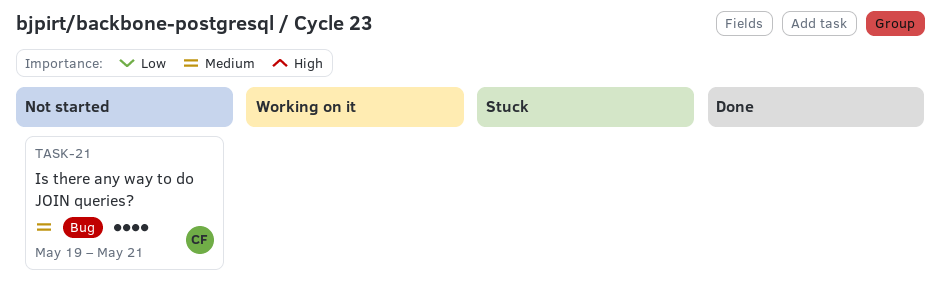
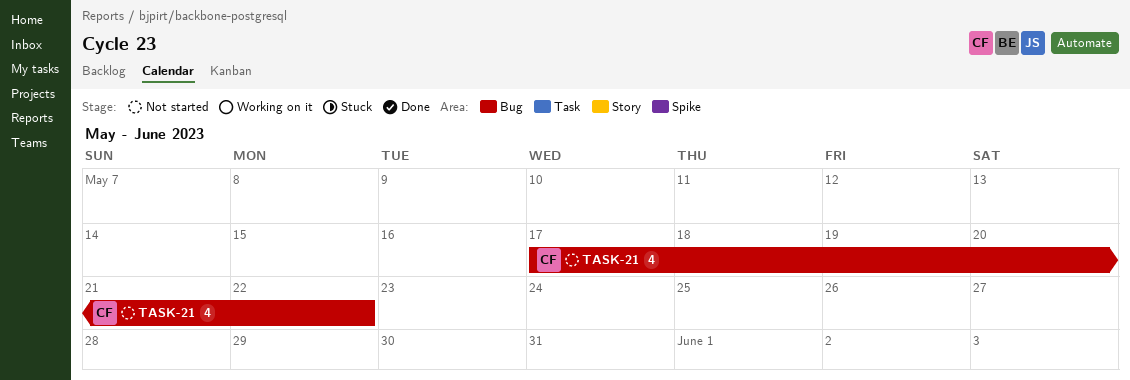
TASK-21, start: May 19 -> May 17
TASK-21, due: May 21 -> May 22

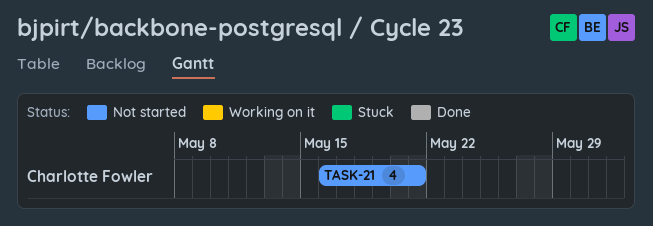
TASK-21, start: May 17 -> May 16
TASK-21, due: May 22 -> May 21

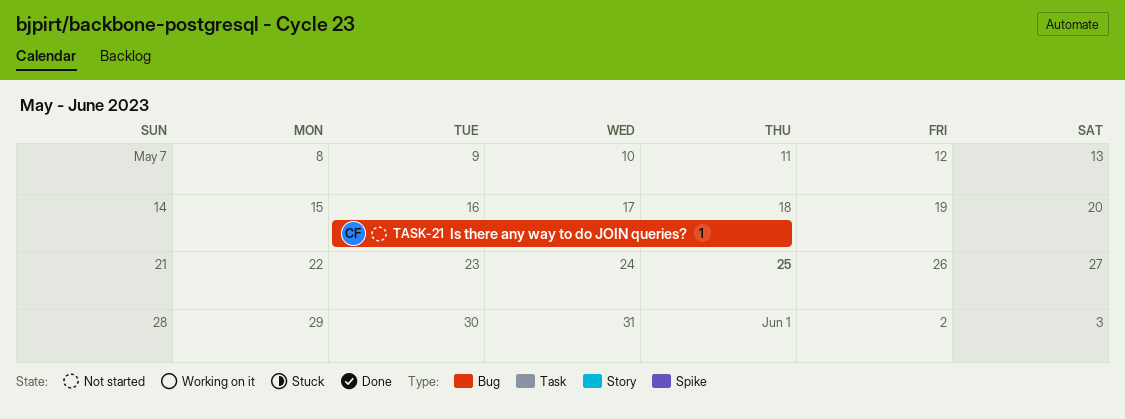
TASK-21, estimate: 4 -> 1
TASK-21, due: May 21 -> May 18

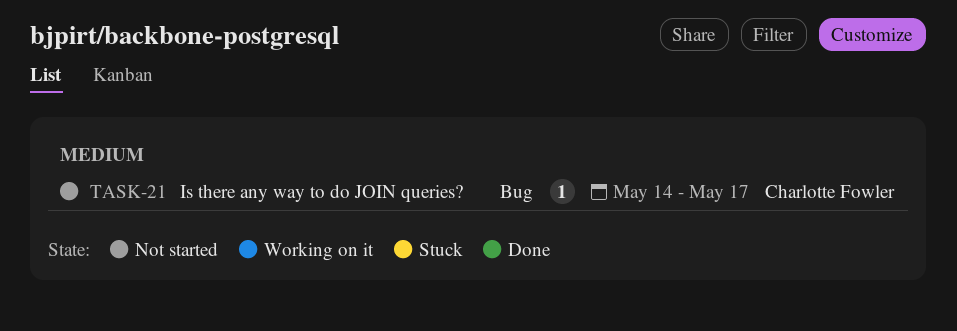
TASK-21, start: May 16 -> May 14
TASK-21, due: May 18 -> May 17

